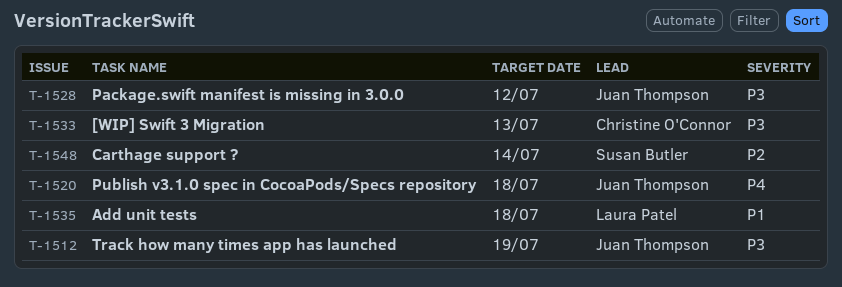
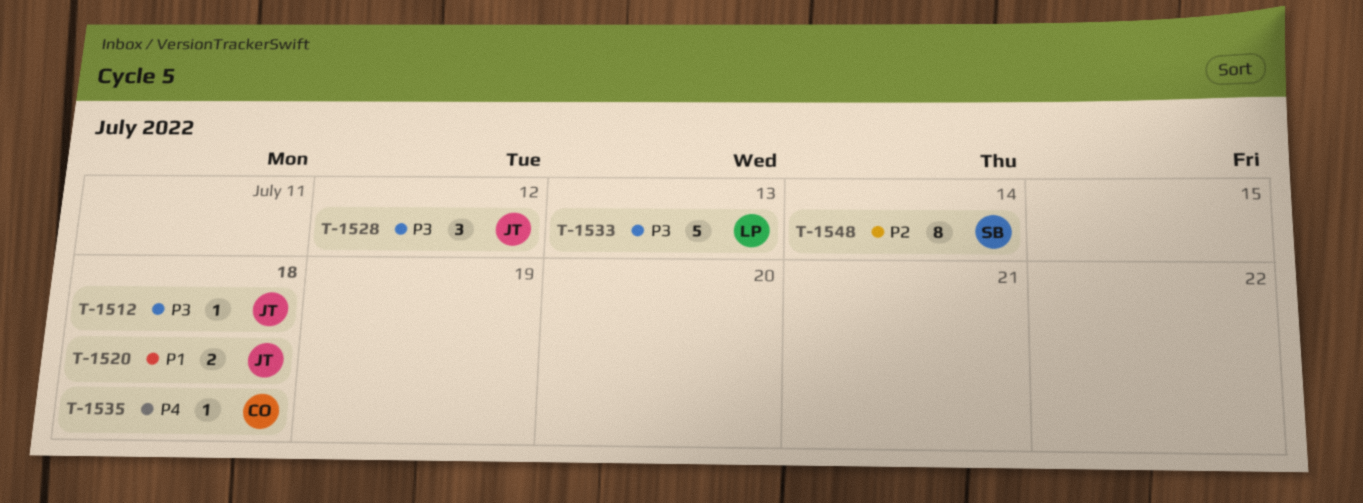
T-1512, due: Jul 19 -> Jul 18
T-1520, priority: P4 -> P1
T-1533, owner: Christine O'Connor -> Laura Patel
T-1535, owner: Laura Patel -> Christine O'Connor
T-1535, priority: P1 -> P4

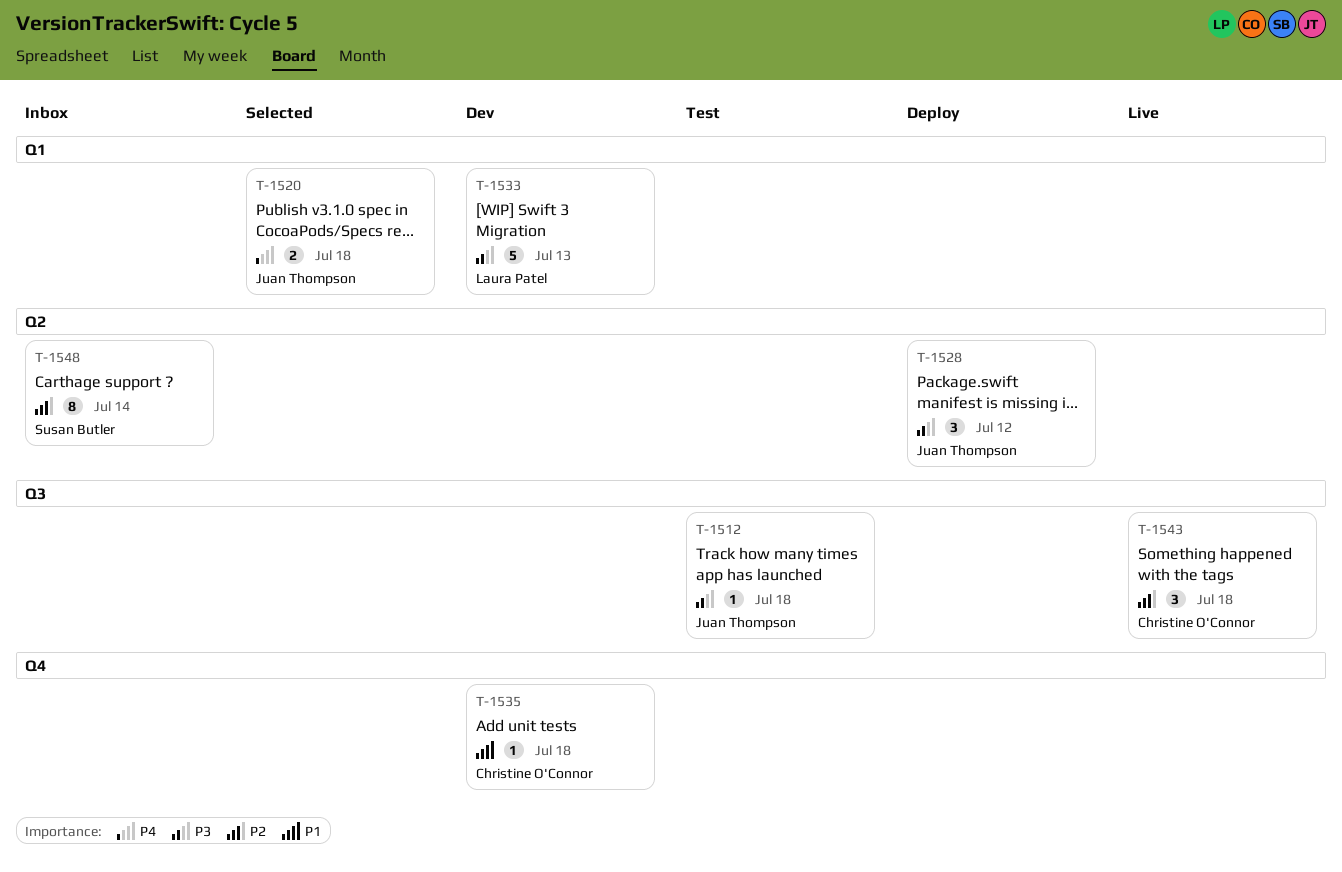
T-1520, priority: P1 -> P4
T-1535, priority: P4 -> P1
T-1543: none -> present

